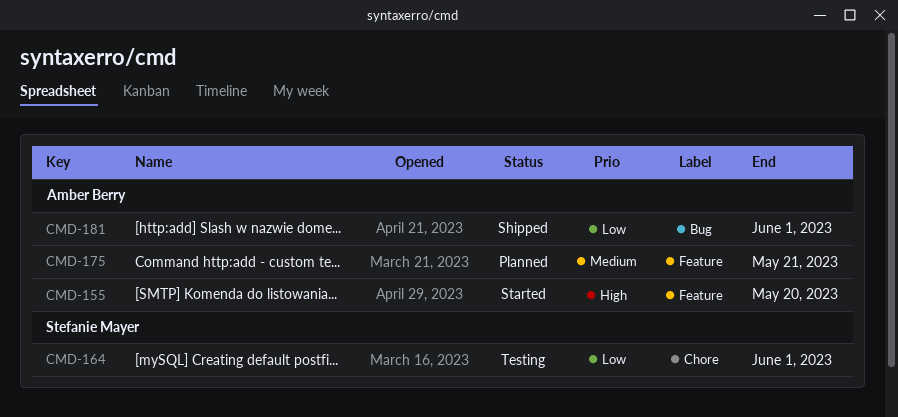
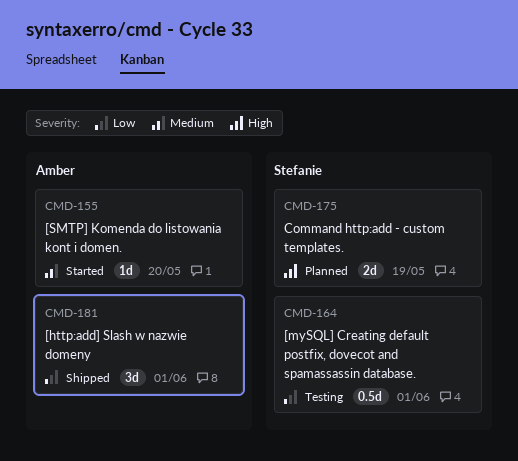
CMD-155, priority: High -> Medium
CMD-175, owner: Amber Berry -> Stefanie Mayer
CMD-175, priority: Medium -> High
CMD-175, due: May 21 -> May 19

